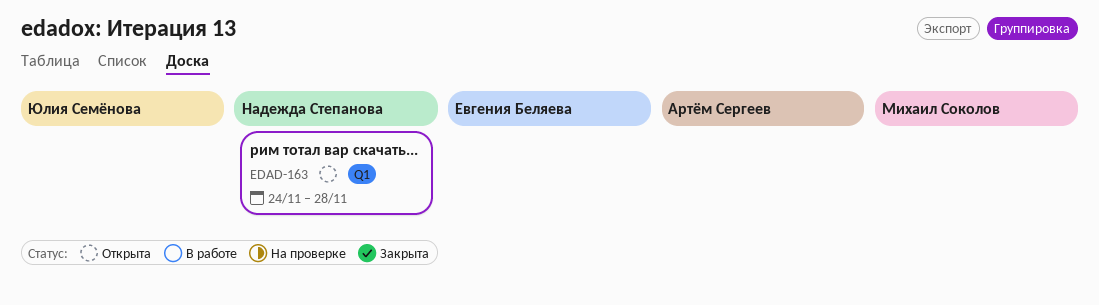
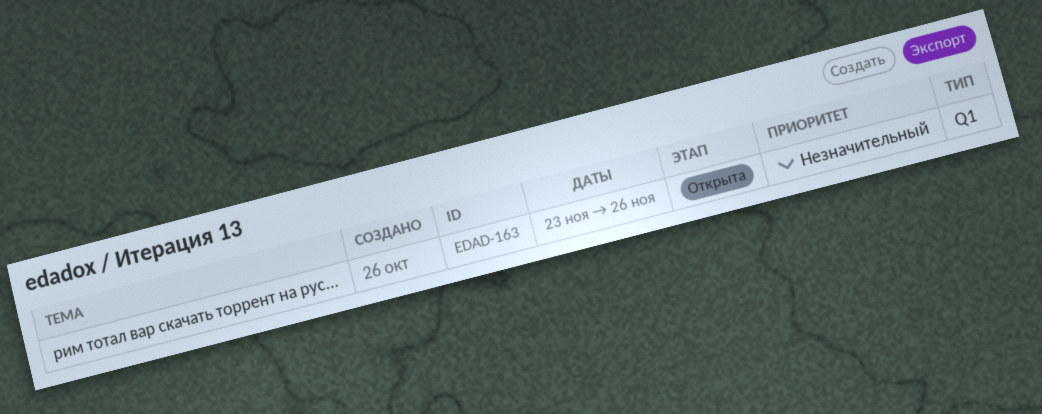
EDAD-163, start: Nov 24 -> Nov 23
EDAD-163, due: Nov 28 -> Nov 26

